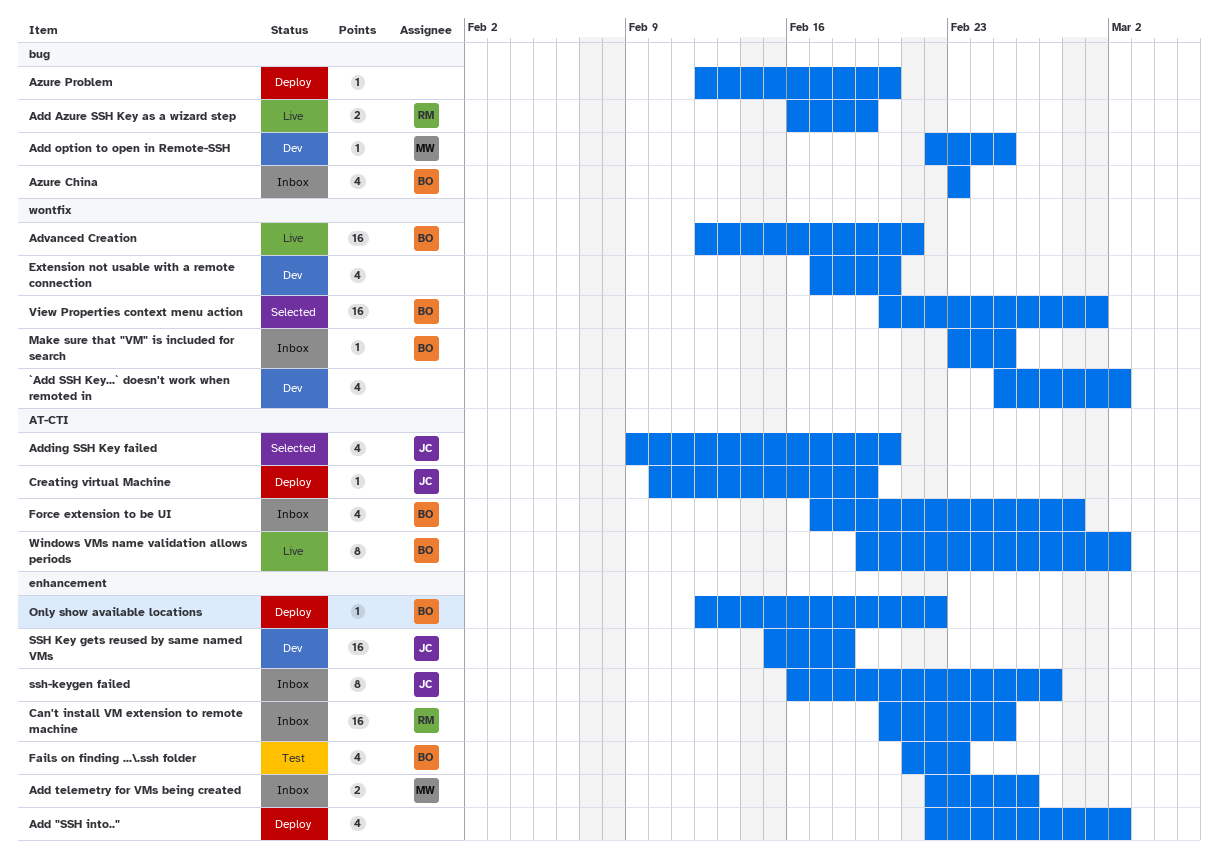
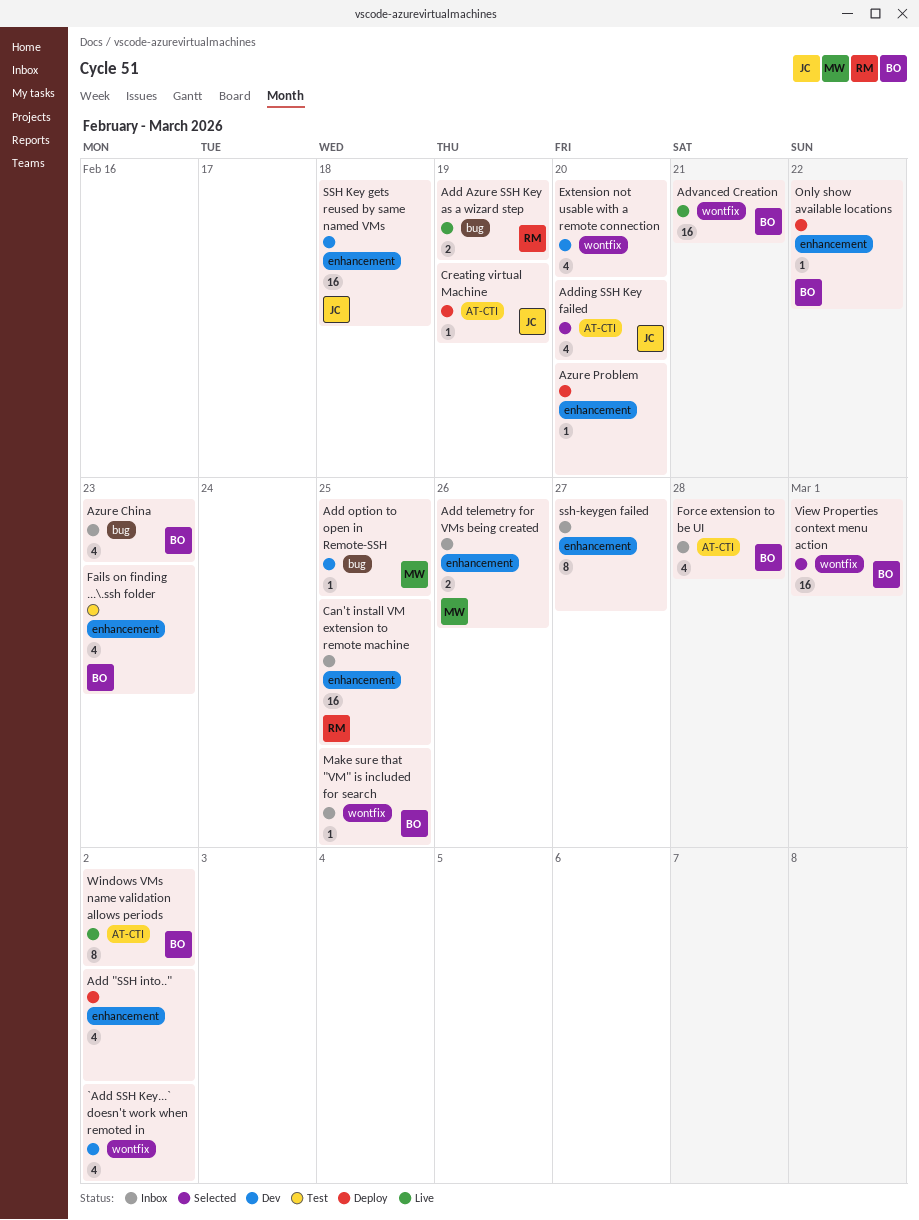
Azure Problem, label: bug -> enhancement
ssh-keygen failed, owner: JC -> none

